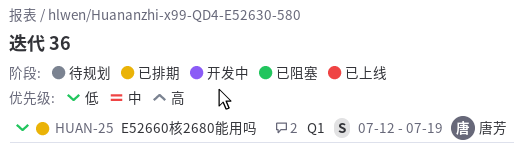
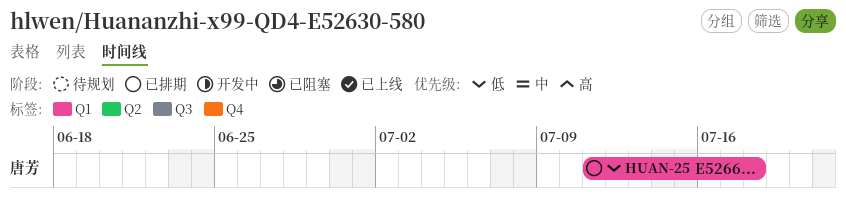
HUAN-25, start: Jul 12 -> Jul 11
HUAN-25, due: Jul 19 -> Jul 18

